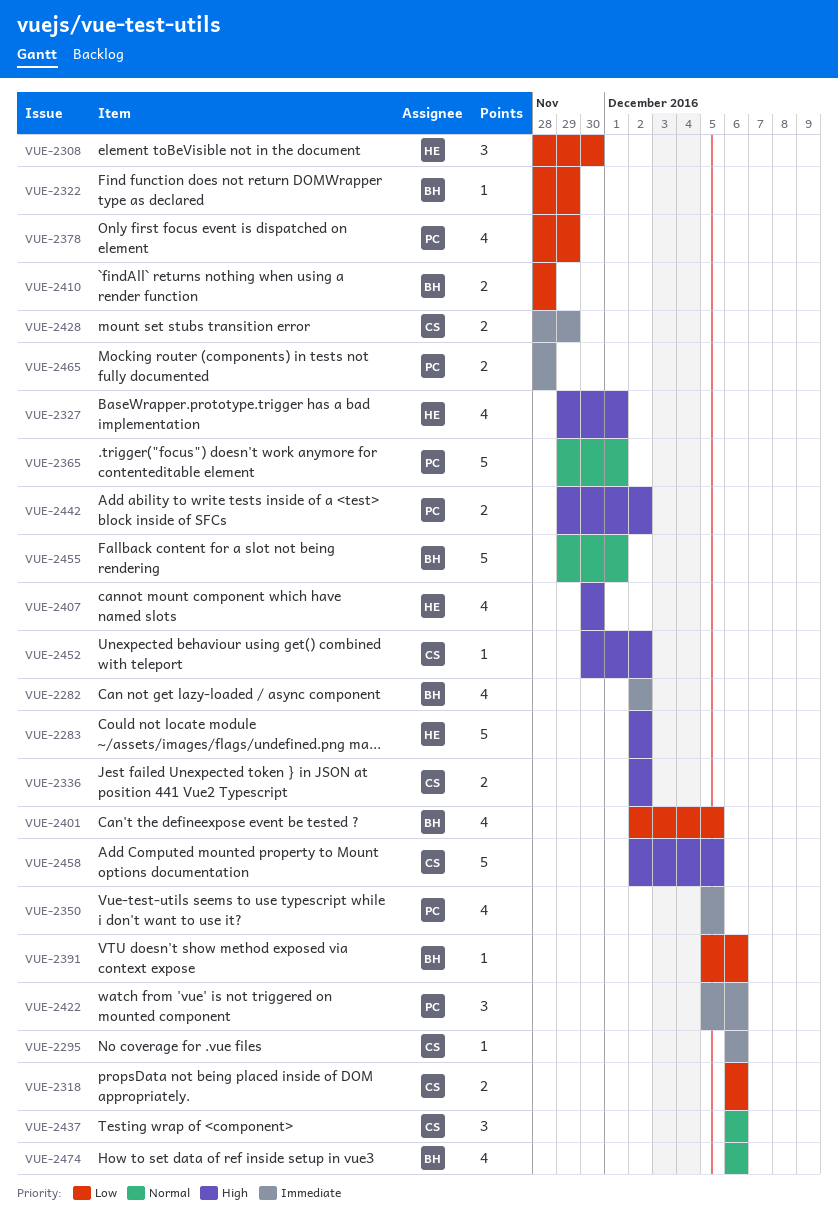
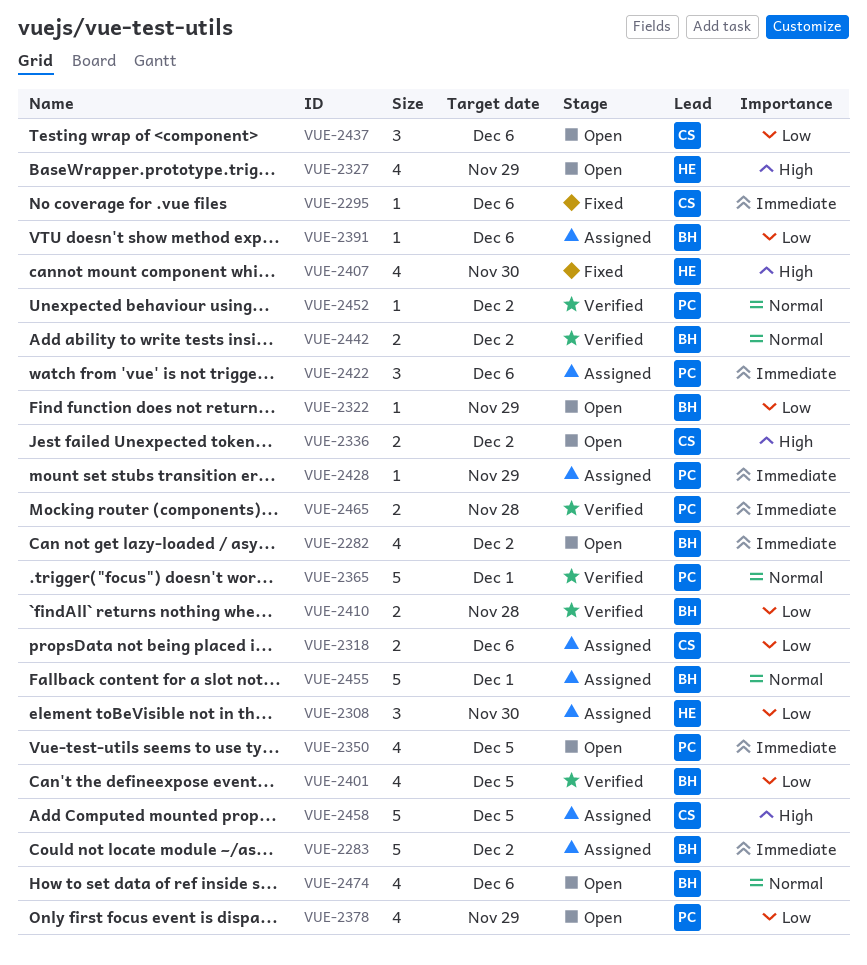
VUE-2283, owner: HE -> BH
VUE-2283, priority: High -> Immediate
VUE-2327, due: Dec 1 -> Nov 29
VUE-2428, owner: CS -> PC
VUE-2428, estimate: 2 -> 1
VUE-2437, priority: Normal -> Low
VUE-2442, owner: PC -> BH
VUE-2442, priority: High -> Normal
VUE-2452, owner: CS -> PC
VUE-2452, priority: High -> Normal

